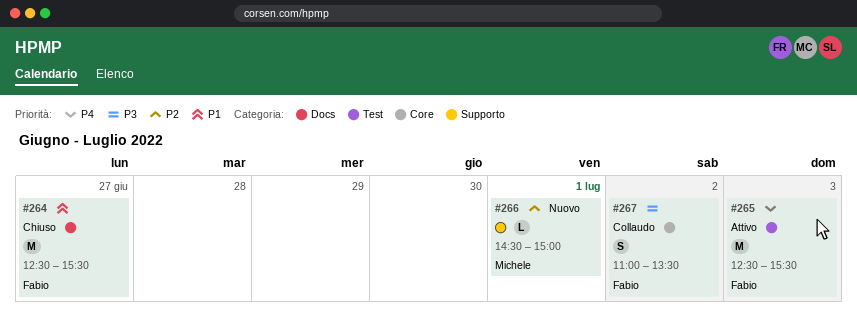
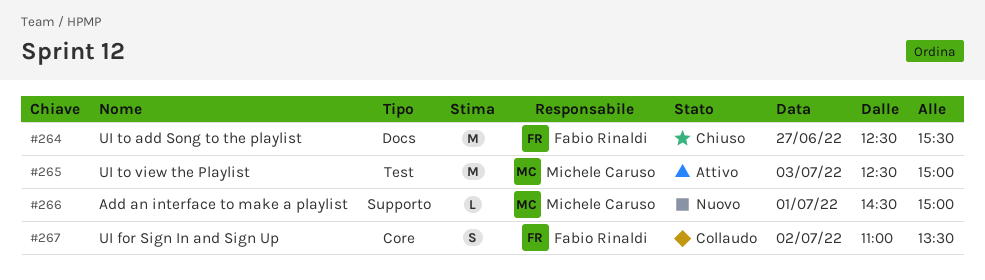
#265, owner: Fabio Rinaldi -> Michele Caruso
#265, ends: 15:30 -> 15:00

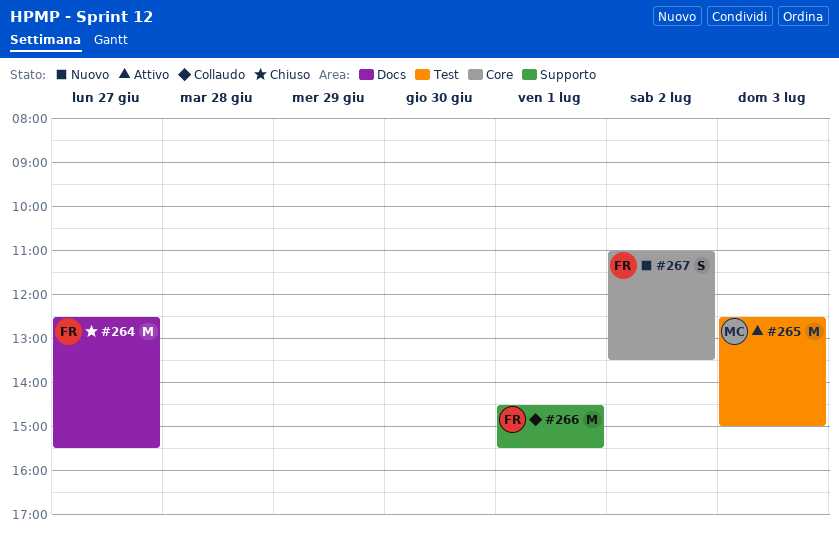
#266, status: Nuovo -> Collaudo
#266, owner: Michele Caruso -> Fabio Rinaldi
#266, estimate: L -> M
#266, ends: 15:00 -> 15:30
#267, status: Collaudo -> Nuovo

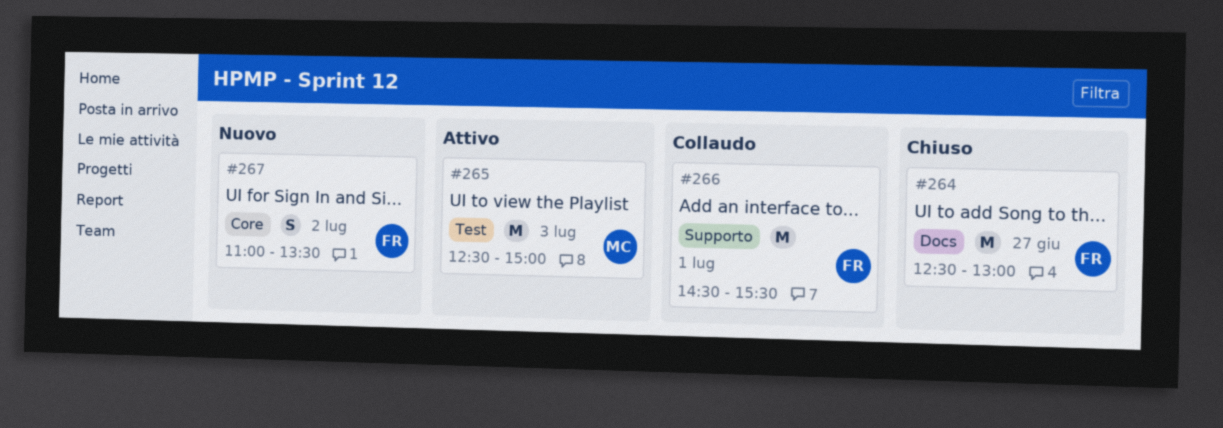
#264, ends: 15:30 -> 13:00

